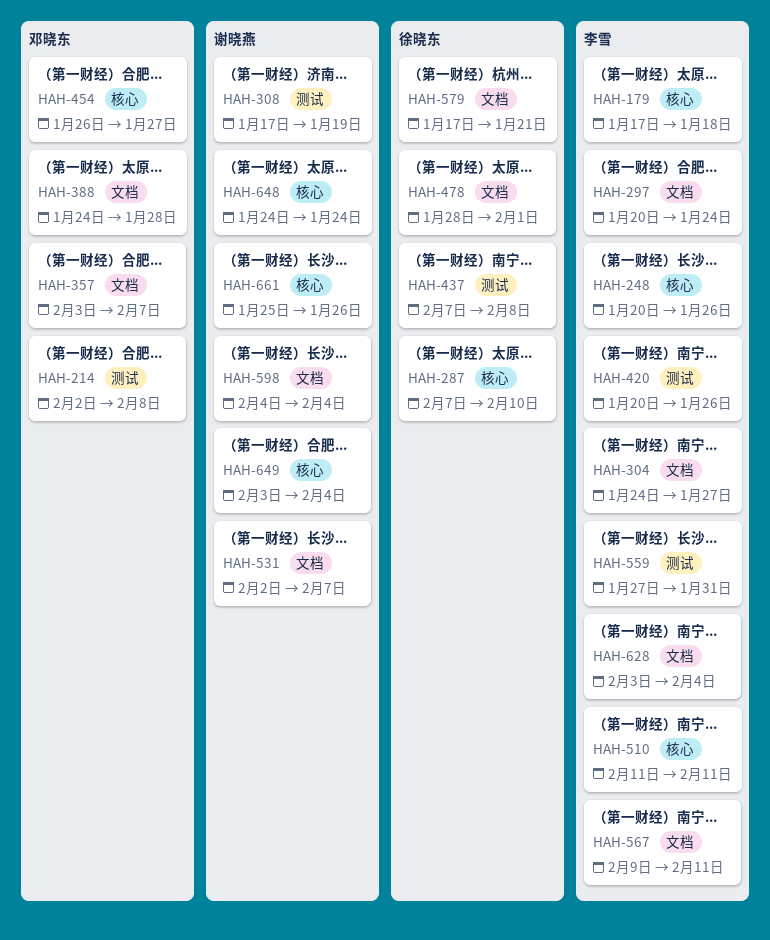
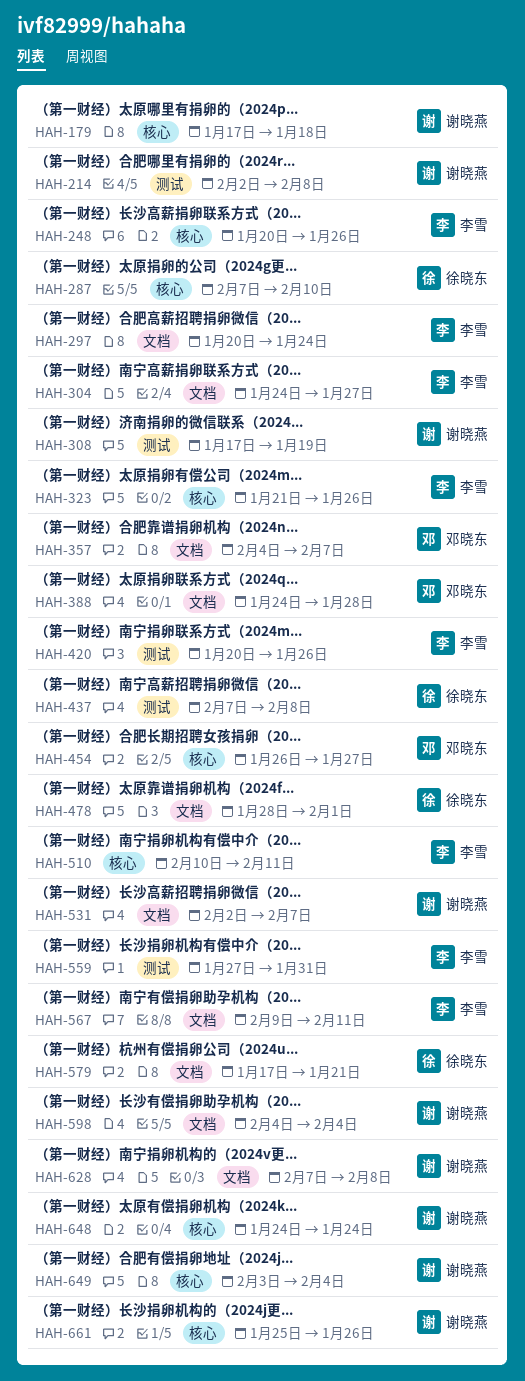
HAH-179, owner: 李雪 -> 谢晓燕
HAH-214, owner: 邓晓东 -> 谢晓燕
HAH-323: none -> present
HAH-357, start: Feb 3 -> Feb 4
HAH-510, start: Feb 11 -> Feb 10
HAH-628, owner: 李雪 -> 谢晓燕
HAH-628, start: Feb 3 -> Feb 7
HAH-628, due: Feb 4 -> Feb 8

